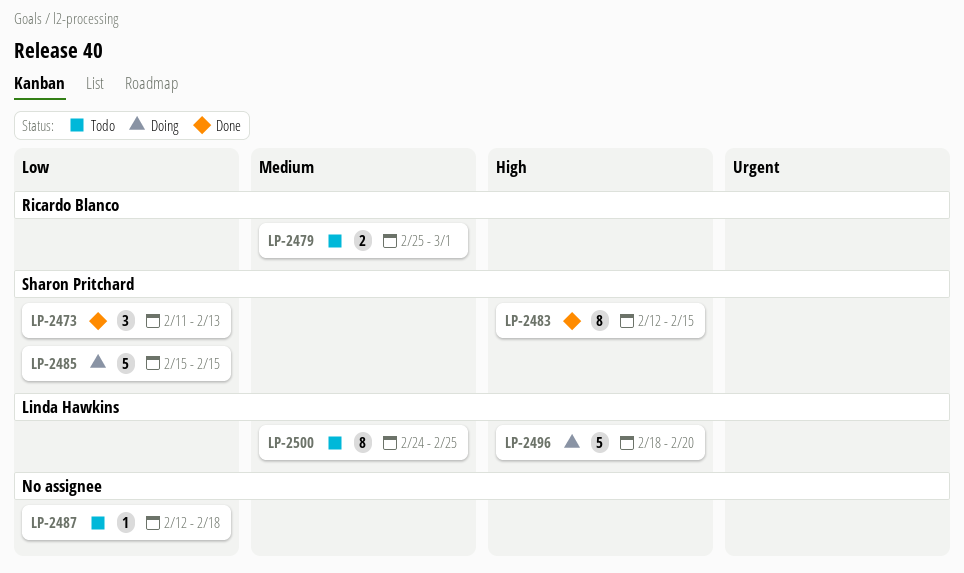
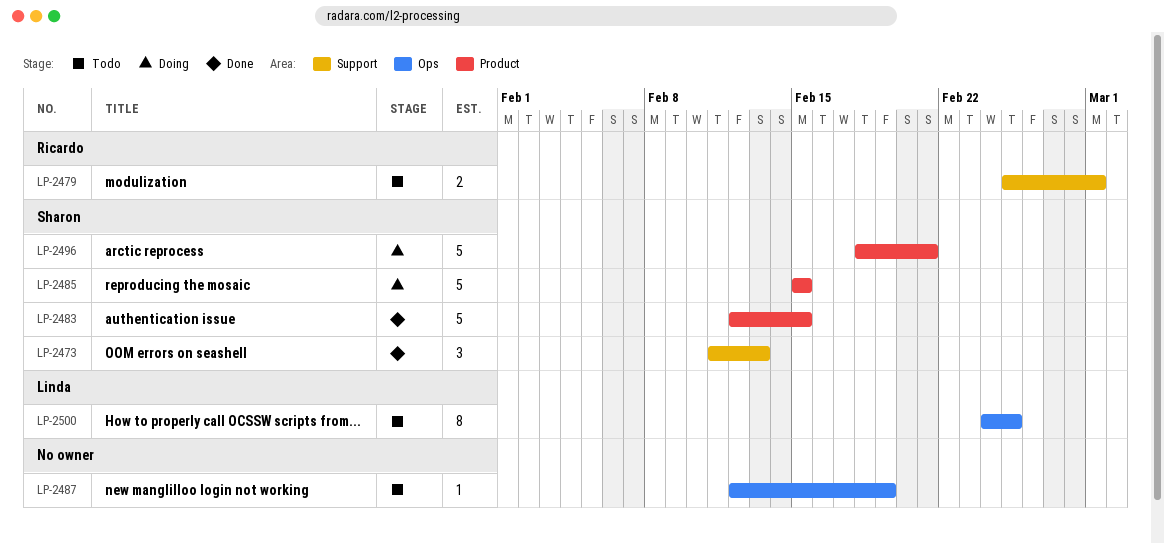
LP-2483, estimate: 8 -> 5
LP-2487, due: Feb 18 -> Feb 19
LP-2496, owner: Linda Hawkins -> Sharon Pritchard
LP-2496, due: Feb 20 -> Feb 21

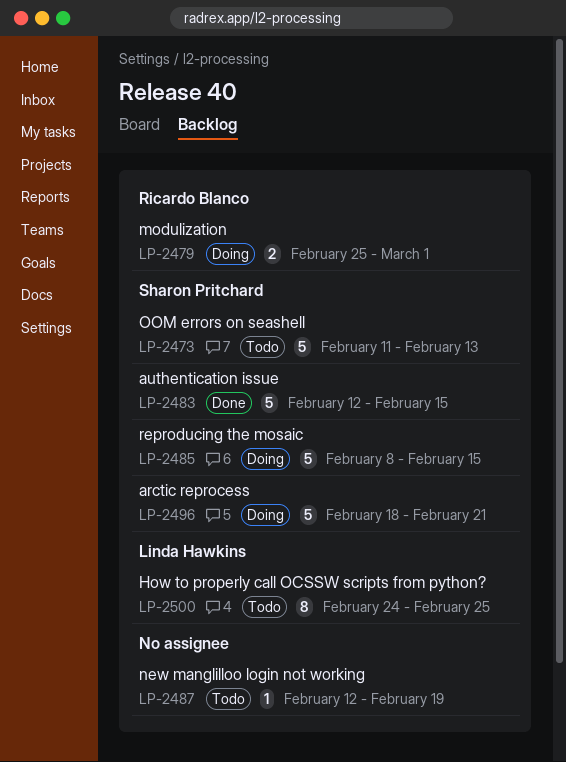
LP-2473, status: Done -> Todo
LP-2473, estimate: 3 -> 5
LP-2479, status: Todo -> Doing
LP-2485, start: Feb 15 -> Feb 8

